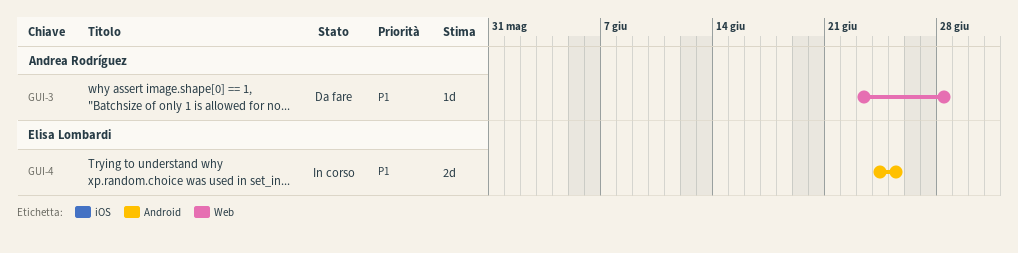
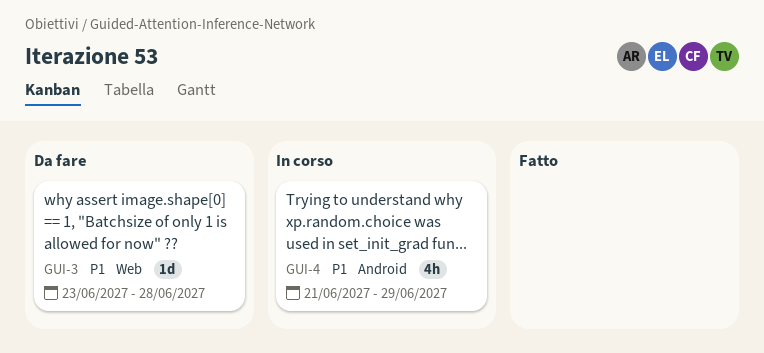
GUI-4, estimate: 2d -> 4h
GUI-4, start: Jun 24 -> Jun 21
GUI-4, due: Jun 25 -> Jun 29

